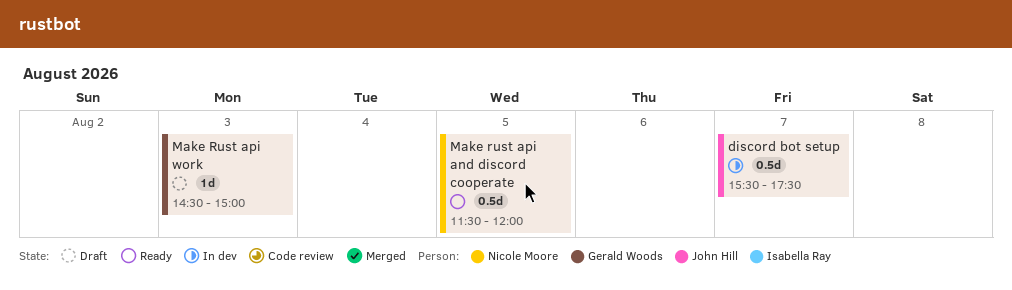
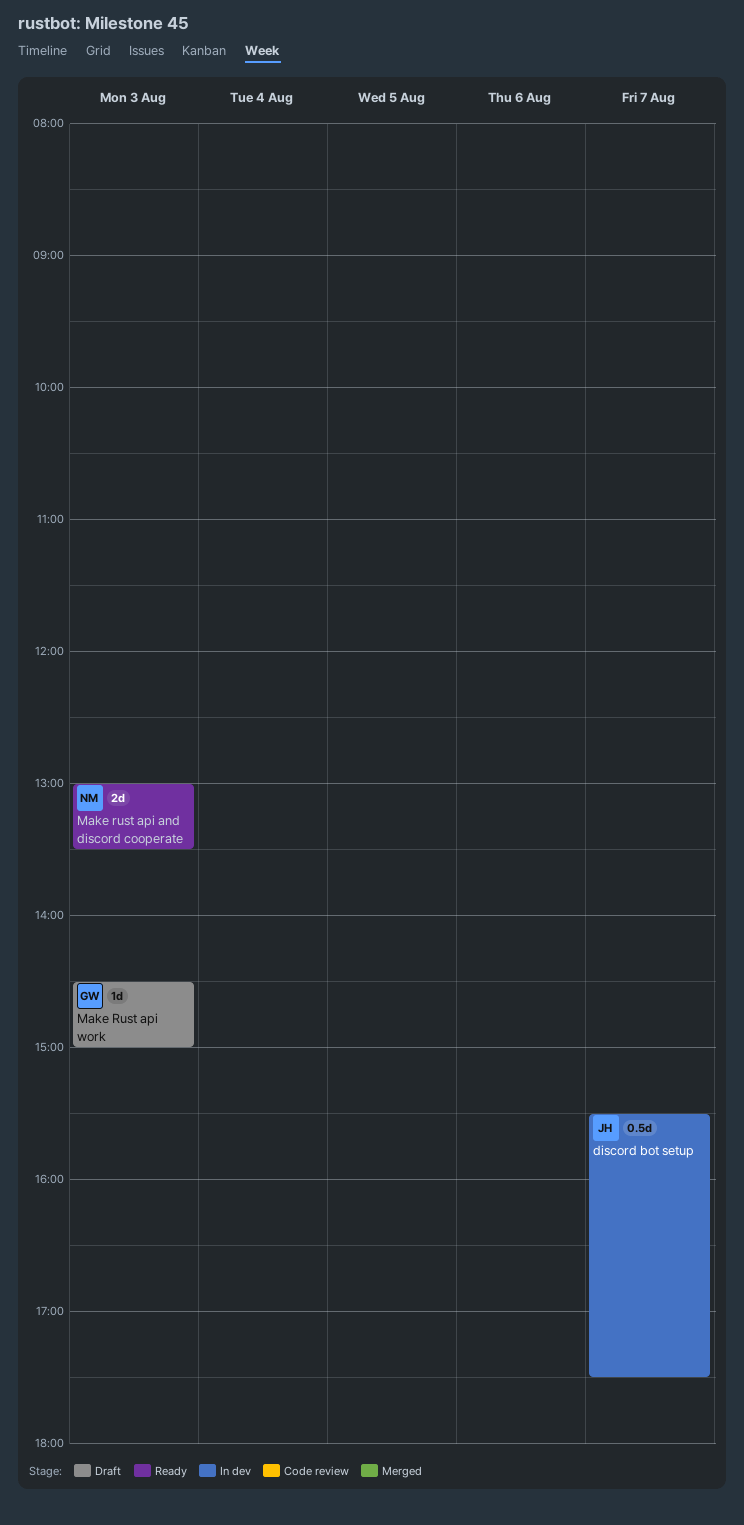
Make rust api and discord cooperate, estimate: 0.5d -> 2d
Make rust api and discord cooperate, day: Aug 5 -> Aug 3
Make rust api and discord cooperate, begins: 11:30 -> 13:00
Make rust api and discord cooperate, ends: 12:00 -> 13:30

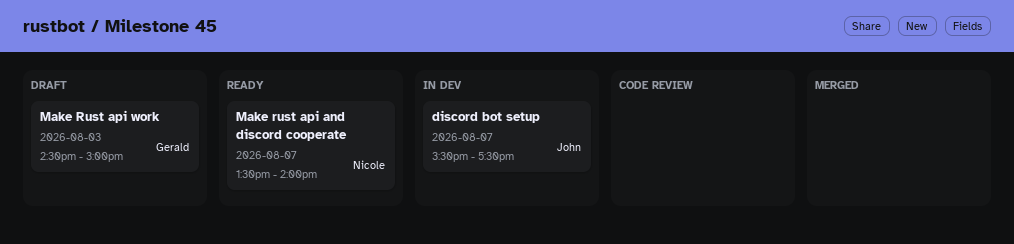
Make rust api and discord cooperate, day: Aug 3 -> Aug 7
Make rust api and discord cooperate, begins: 13:00 -> 13:30
Make rust api and discord cooperate, ends: 13:30 -> 14:00

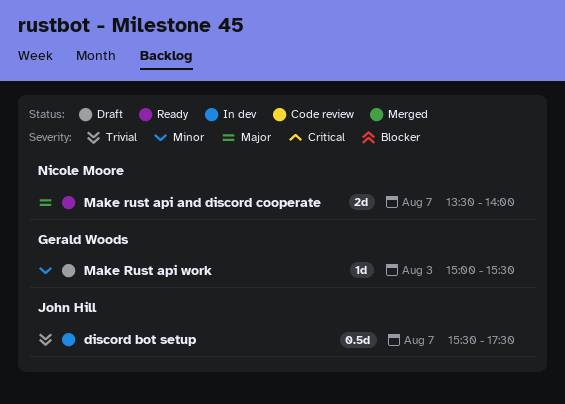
Make Rust api work, begins: 14:30 -> 15:00
Make Rust api work, ends: 15:00 -> 15:30

